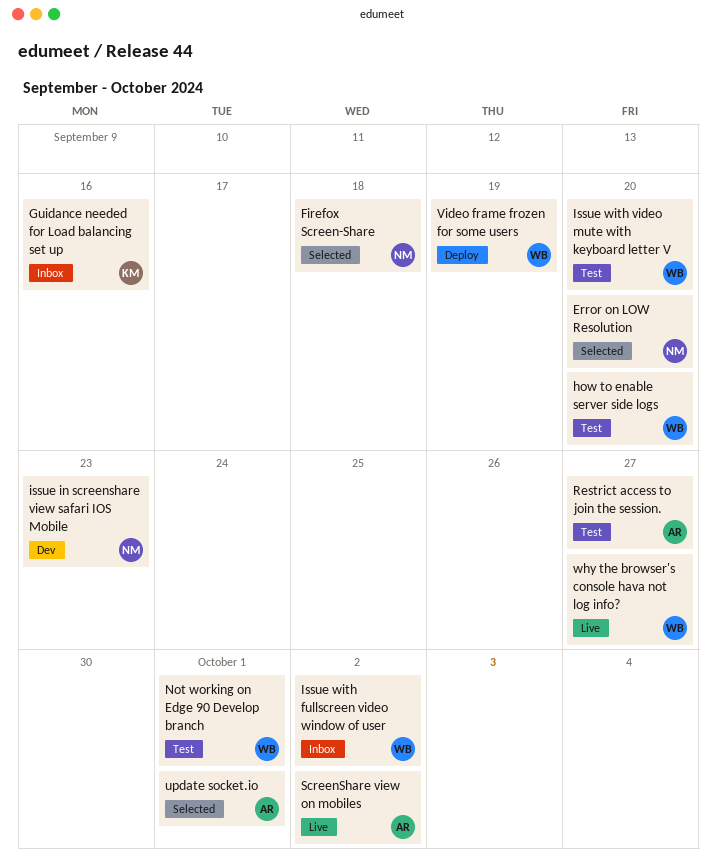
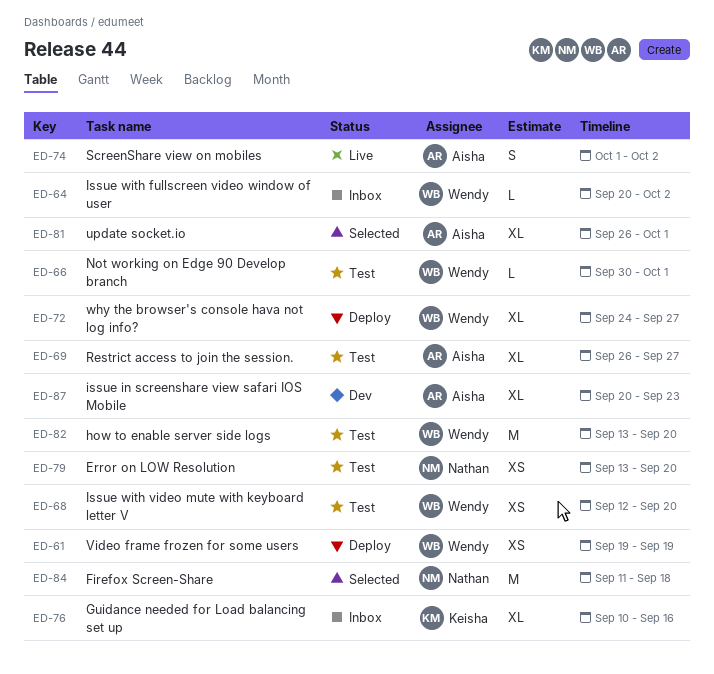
Error on LOW Resolution, status: Selected -> Test
issue in screenshare view safari IOS Mobile, owner: Nathan -> Aisha
why the browser's console hava not log info?, status: Live -> Deploy

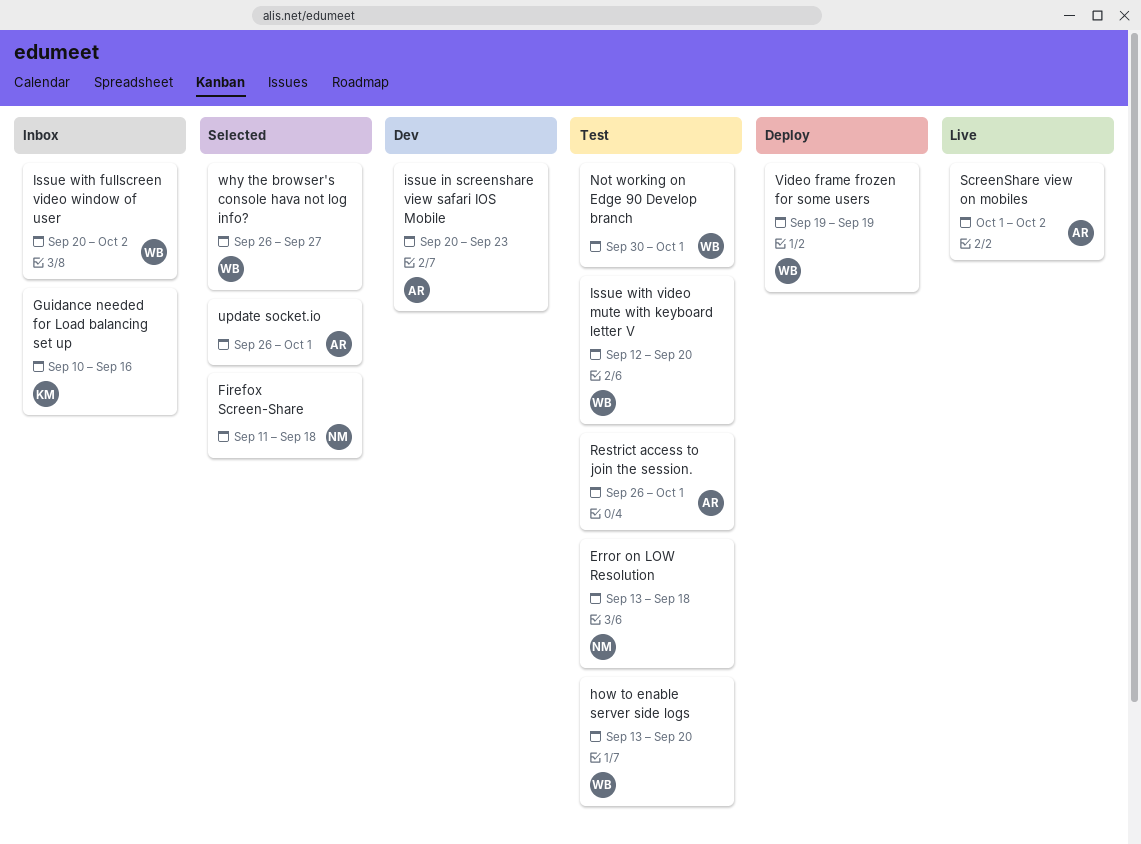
Error on LOW Resolution, due: Sep 20 -> Sep 18
Restrict access to join the session., due: Sep 27 -> Oct 1
why the browser's console hava not log info?, status: Deploy -> Selected
why the browser's console hava not log info?, start: Sep 24 -> Sep 26

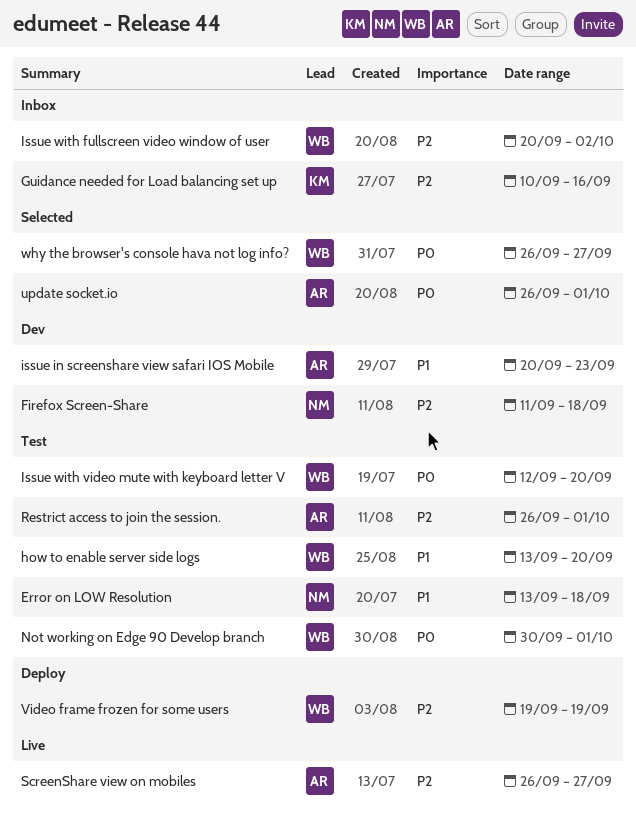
Firefox Screen-Share, status: Selected -> Dev
ScreenShare view on mobiles, start: Oct 1 -> Sep 26
ScreenShare view on mobiles, due: Oct 2 -> Sep 27

